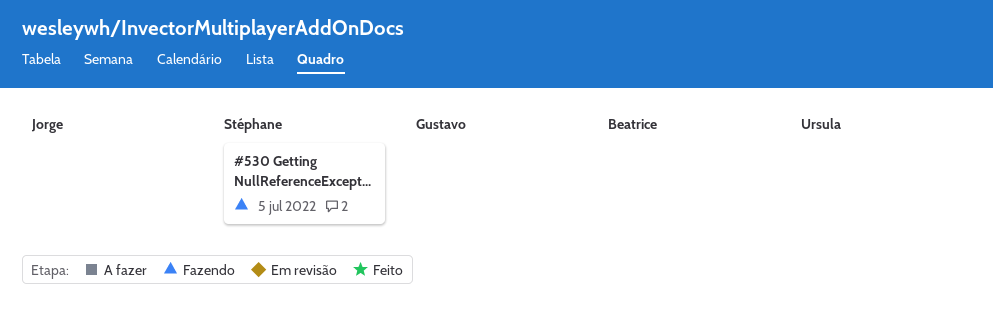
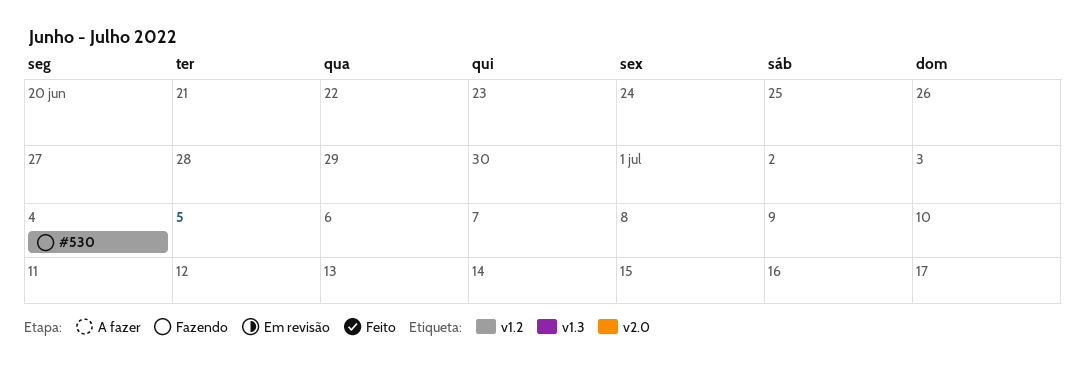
#530, due: Jul 5 -> Jul 4

